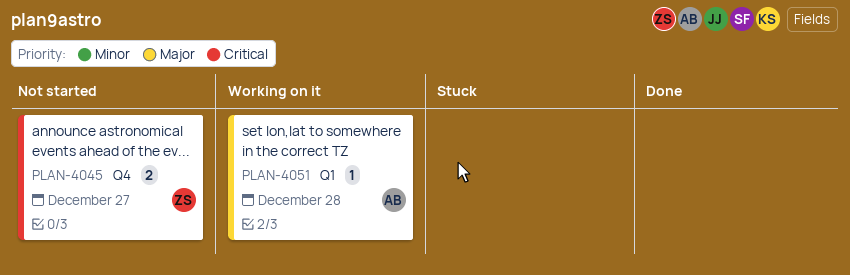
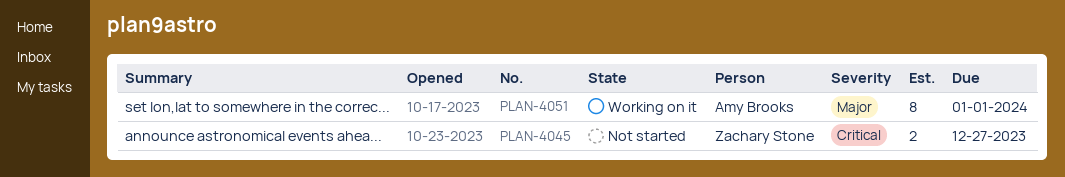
PLAN-4051, estimate: 1 -> 8
PLAN-4051, due: Dec 28 -> Jan 1

